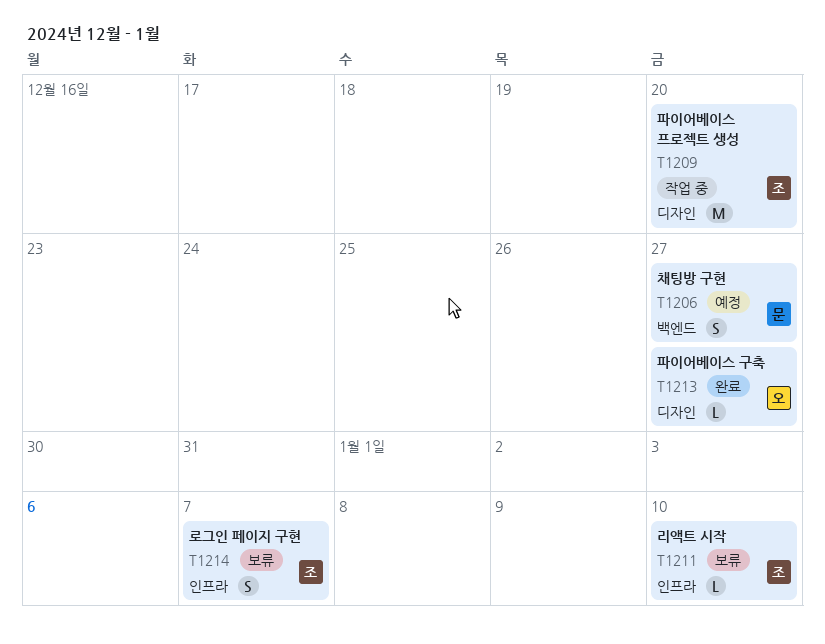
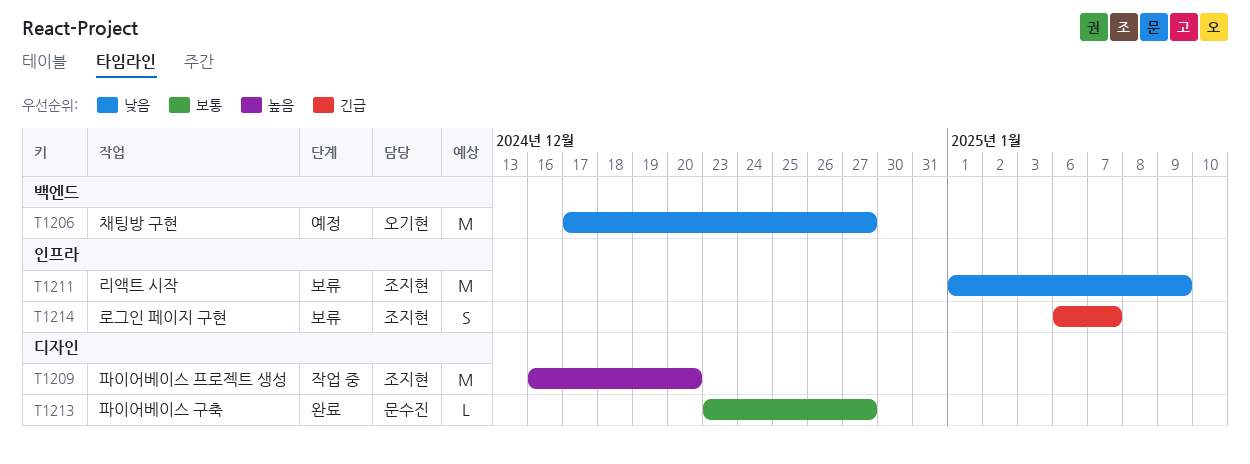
T1206, owner: 문수진 -> 오기현
T1206, estimate: S -> M
T1211, estimate: L -> M
T1211, due: Jan 10 -> Jan 9
T1213, owner: 오기현 -> 문수진

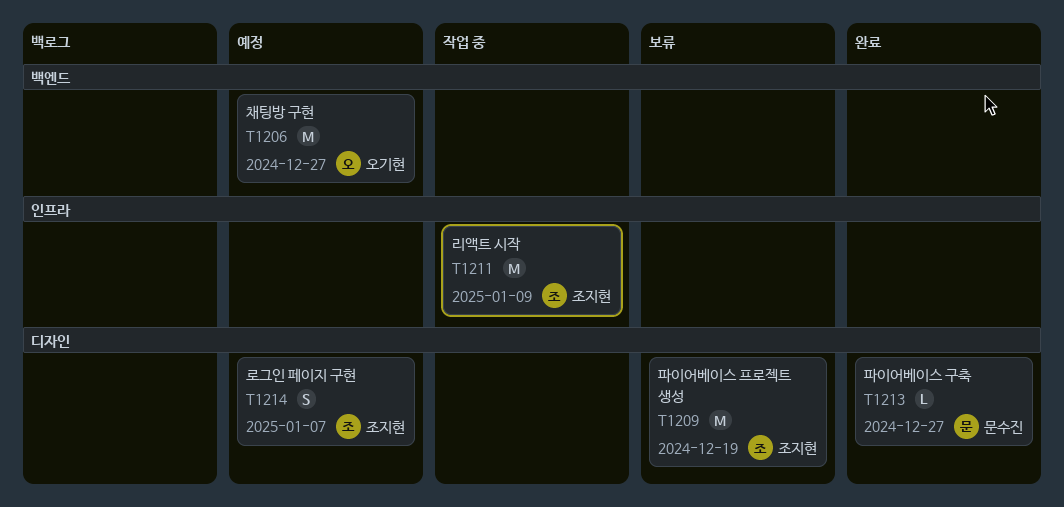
T1209, status: 작업 중 -> 보류
T1209, due: Dec 20 -> Dec 19
T1211, status: 보류 -> 작업 중
T1214, status: 보류 -> 예정
T1214, label: 인프라 -> 디자인

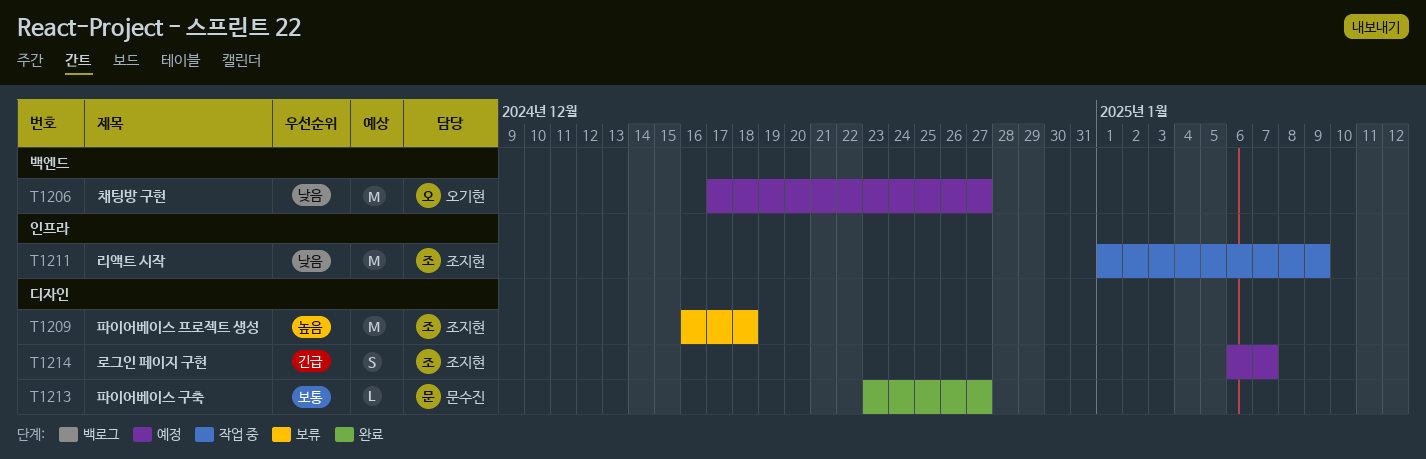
T1209, due: Dec 19 -> Dec 18

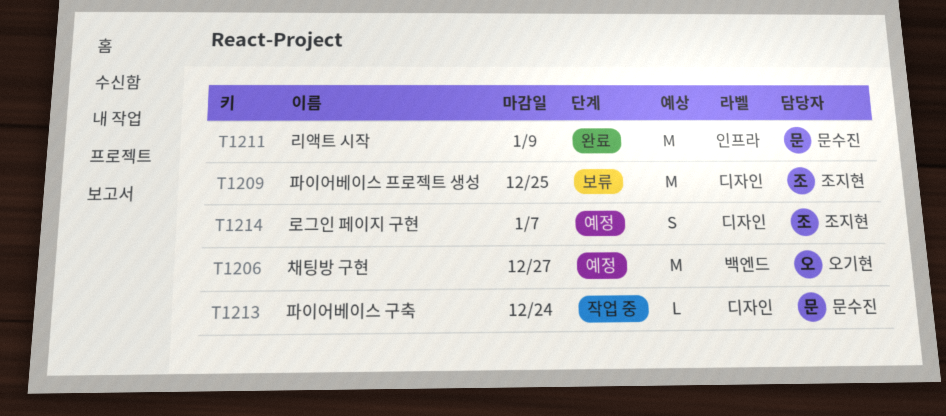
T1209, due: Dec 18 -> Dec 25
T1211, status: 작업 중 -> 완료
T1211, owner: 조지현 -> 문수진
T1213, status: 완료 -> 작업 중
T1213, due: Dec 27 -> Dec 24

